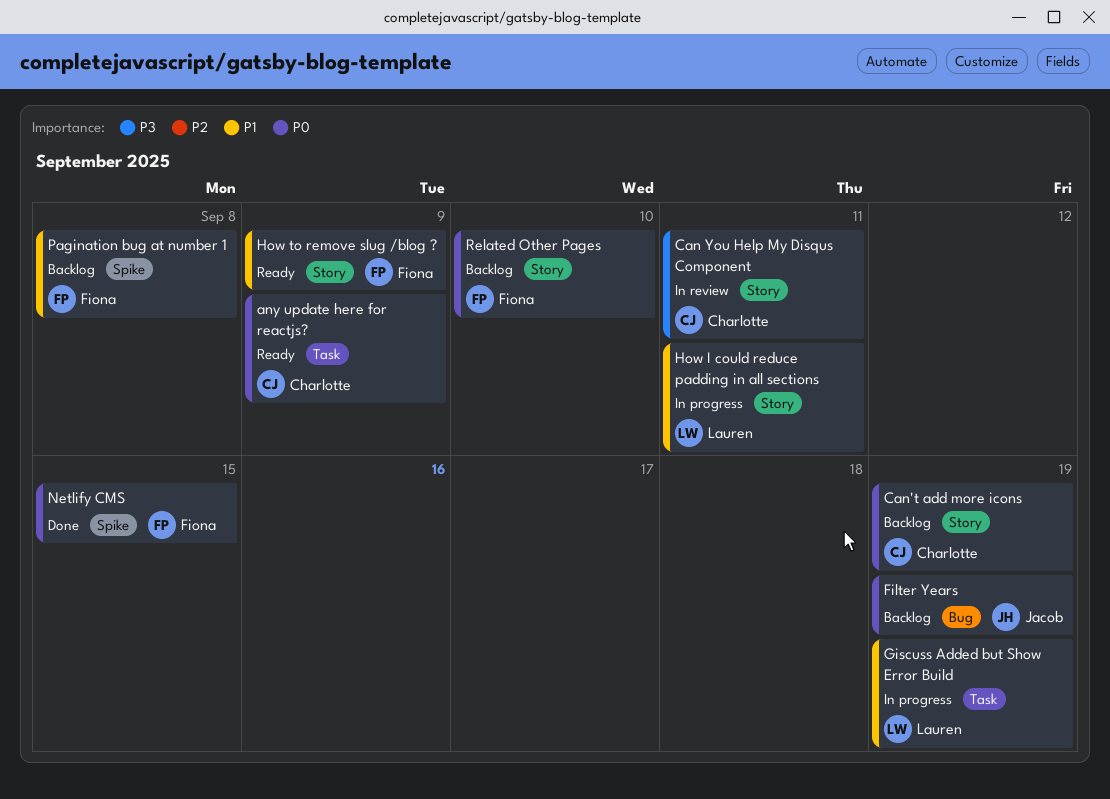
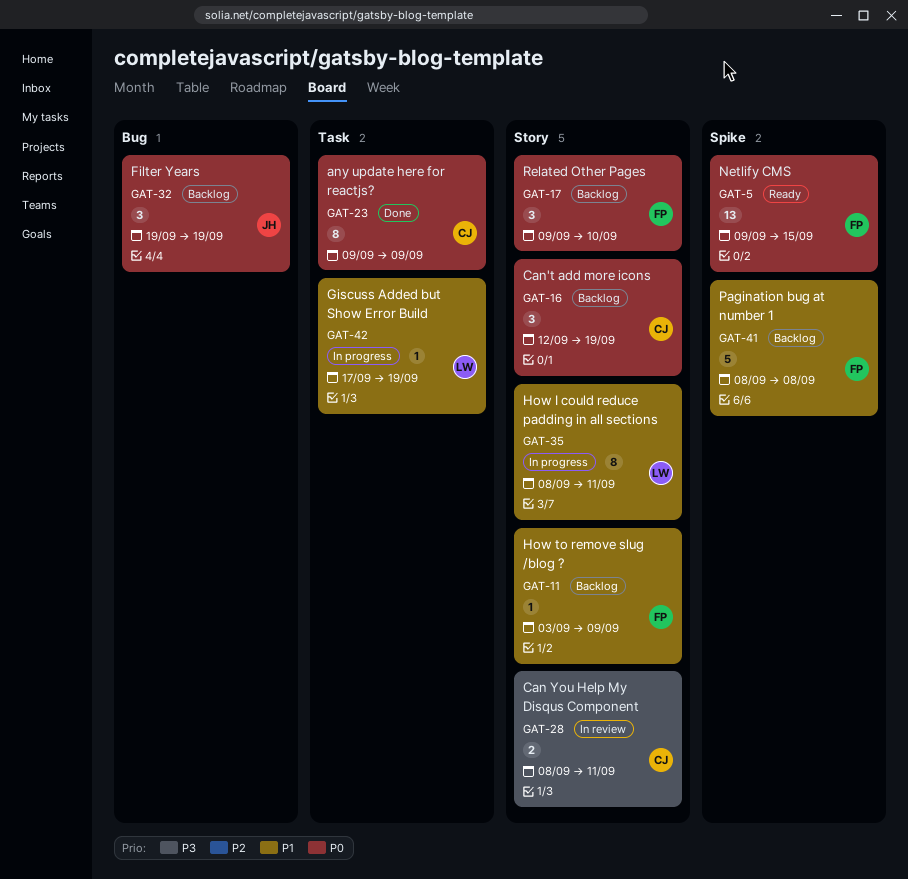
any update here for reactjs?, status: Ready -> Done
How to remove slug /blog ?, status: Ready -> Backlog
Netlify CMS, status: Done -> Ready

